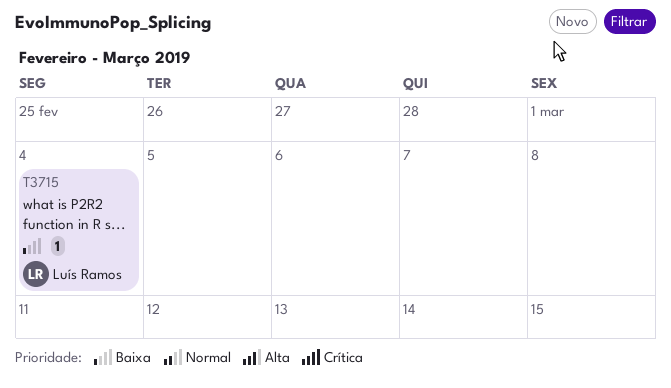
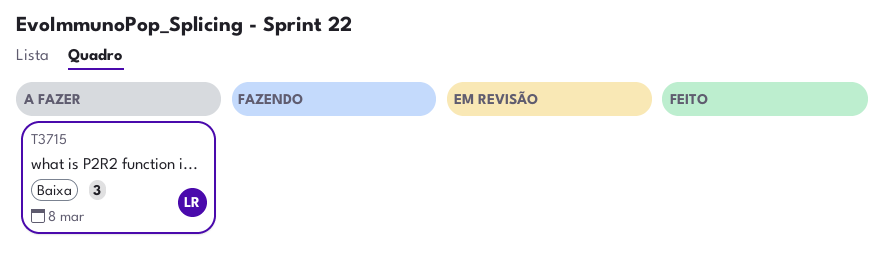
T3715, estimate: 1 -> 3
T3715, due: Mar 4 -> Mar 8

